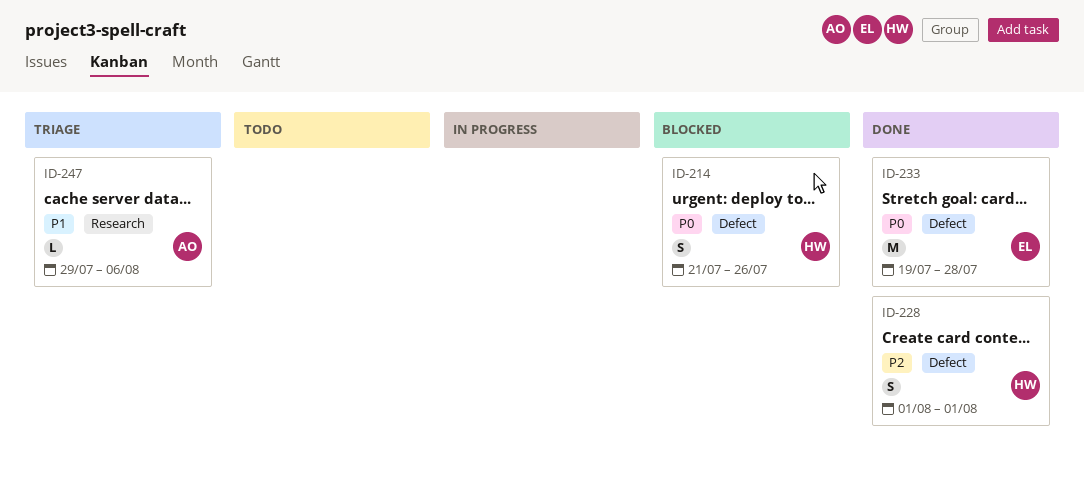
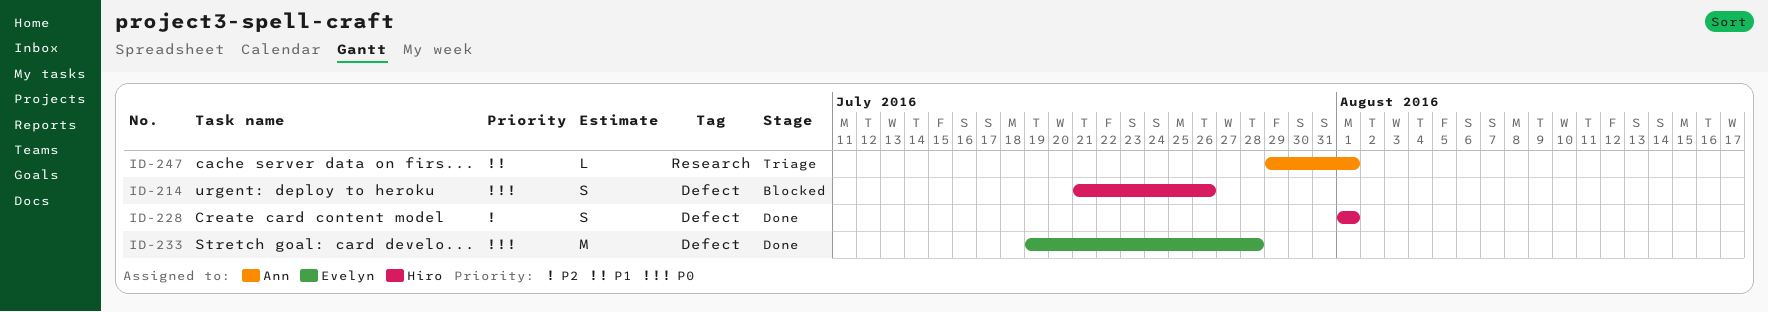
ID-247, due: Aug 6 -> Aug 1

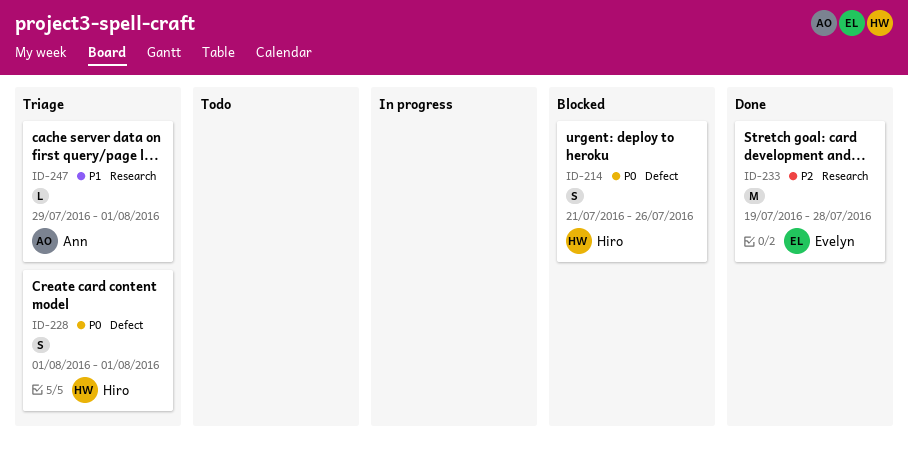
ID-228, status: Done -> Triage
ID-228, priority: P2 -> P0
ID-233, priority: P0 -> P2
ID-233, label: Defect -> Research

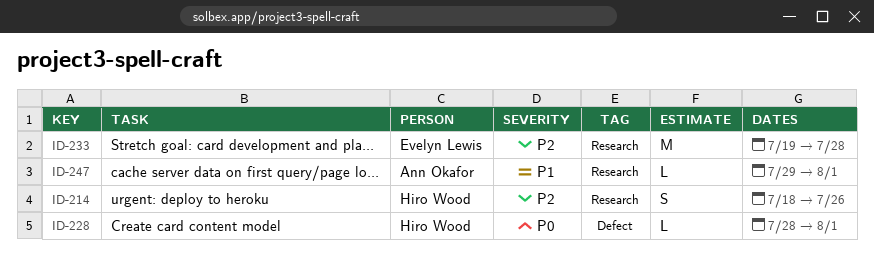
ID-214, priority: P0 -> P2
ID-214, label: Defect -> Research
ID-214, start: Jul 21 -> Jul 18
ID-228, estimate: S -> L
ID-228, start: Aug 1 -> Jul 28

